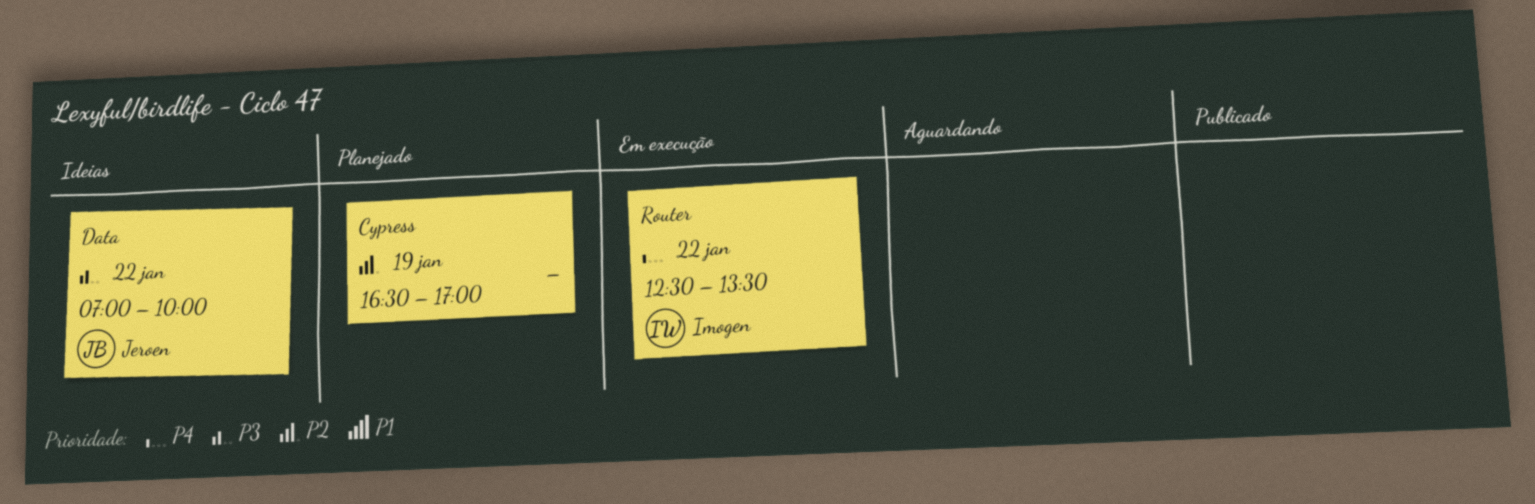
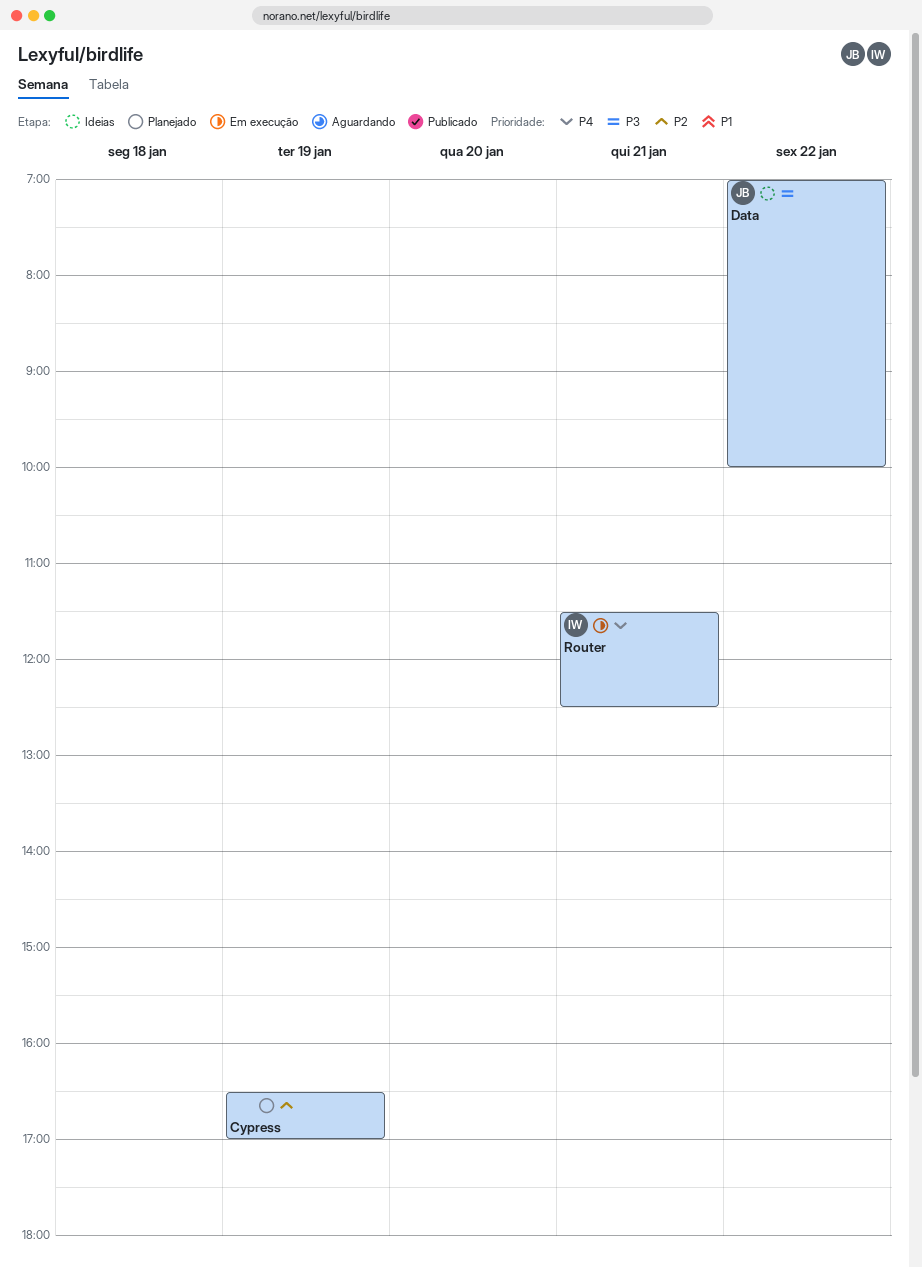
Router, day: Jan 22 -> Jan 21
Router, begins: 12:30 -> 11:30
Router, ends: 13:30 -> 12:30

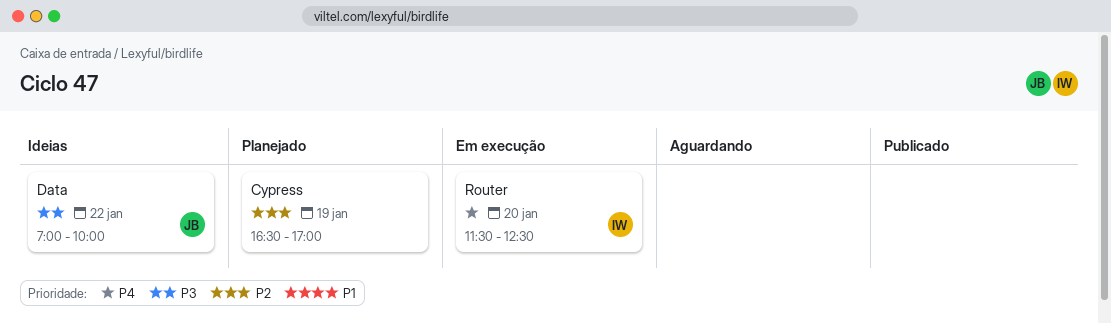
Router, day: Jan 21 -> Jan 20

